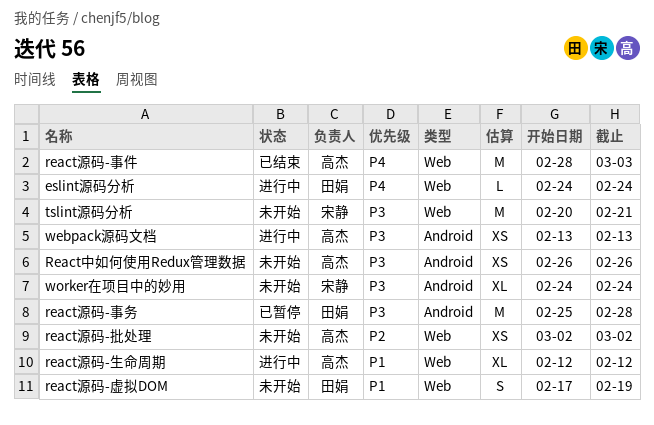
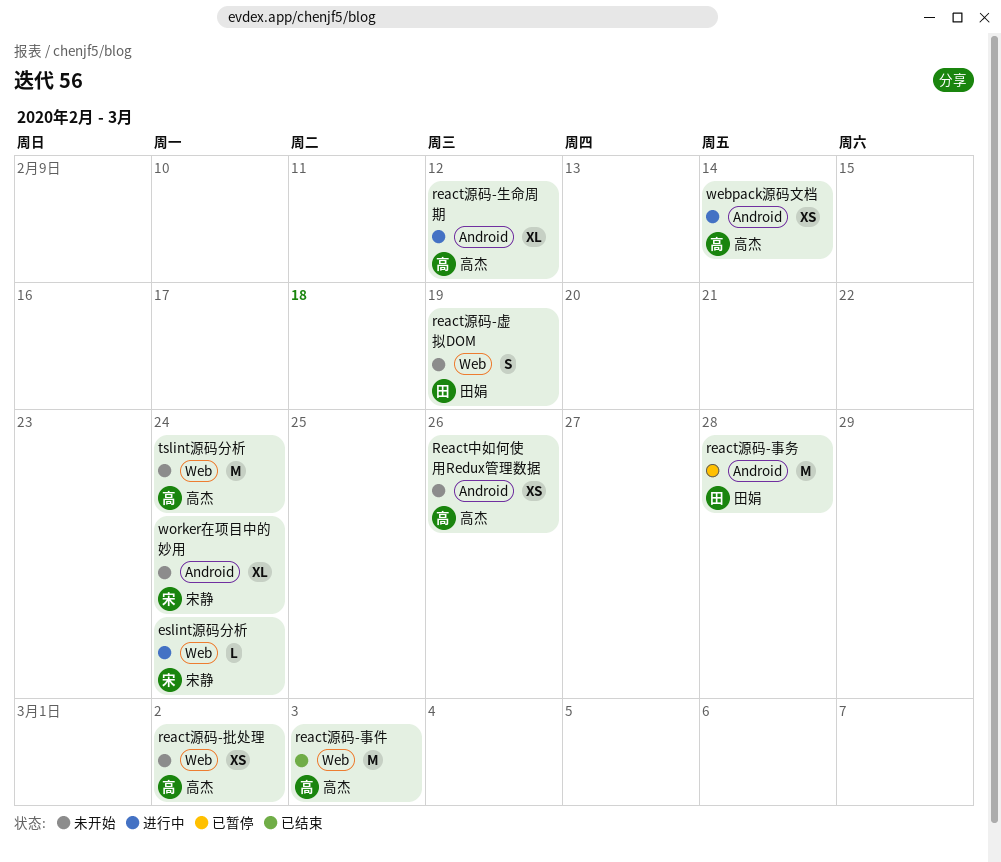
eslint源码分析, owner: 田娟 -> 宋静
react源码-生命周期, label: Web -> Android
tslint源码分析, owner: 宋静 -> 高杰
tslint源码分析, due: Feb 21 -> Feb 24
webpack源码文档, due: Feb 13 -> Feb 14

